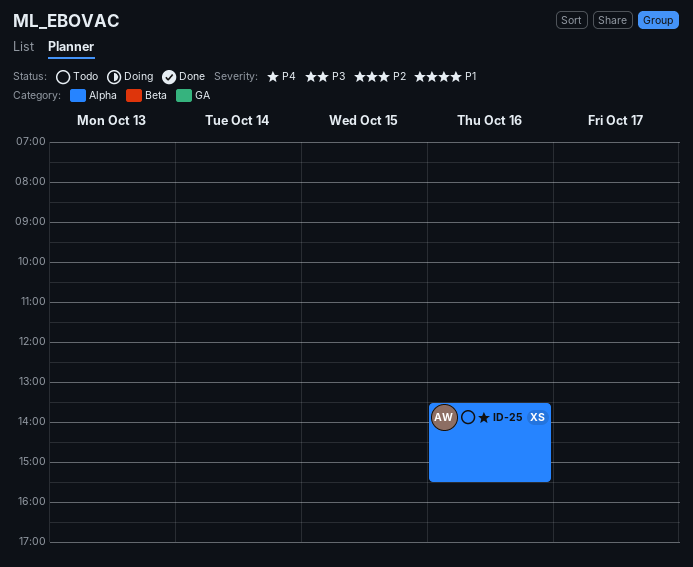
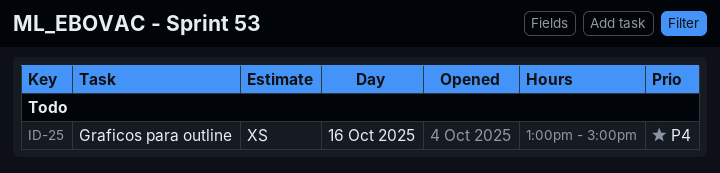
ID-25, begins: 13:30 -> 13:00
ID-25, ends: 15:30 -> 15:00

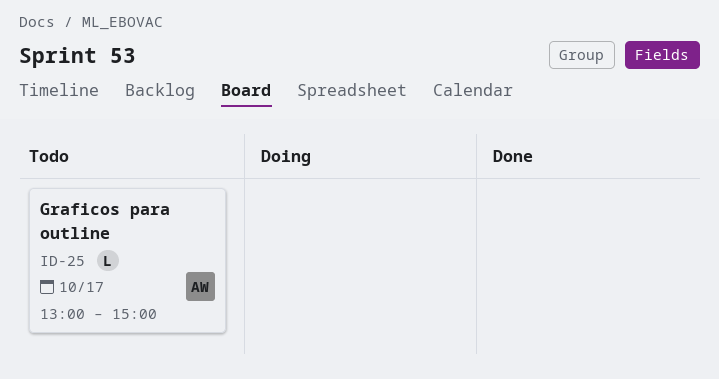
ID-25, estimate: XS -> L
ID-25, day: Oct 16 -> Oct 17

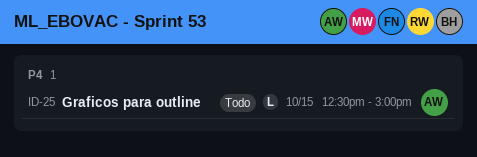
ID-25, day: Oct 17 -> Oct 15
ID-25, begins: 13:00 -> 12:30

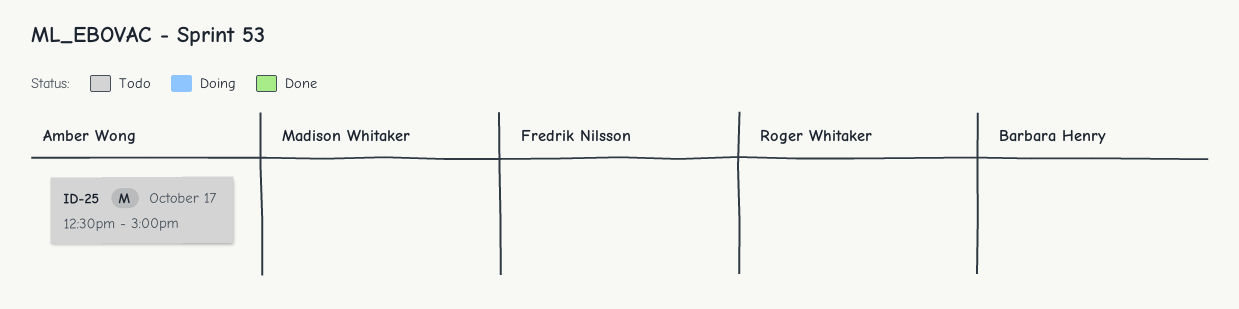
ID-25, estimate: L -> M
ID-25, day: Oct 15 -> Oct 17

